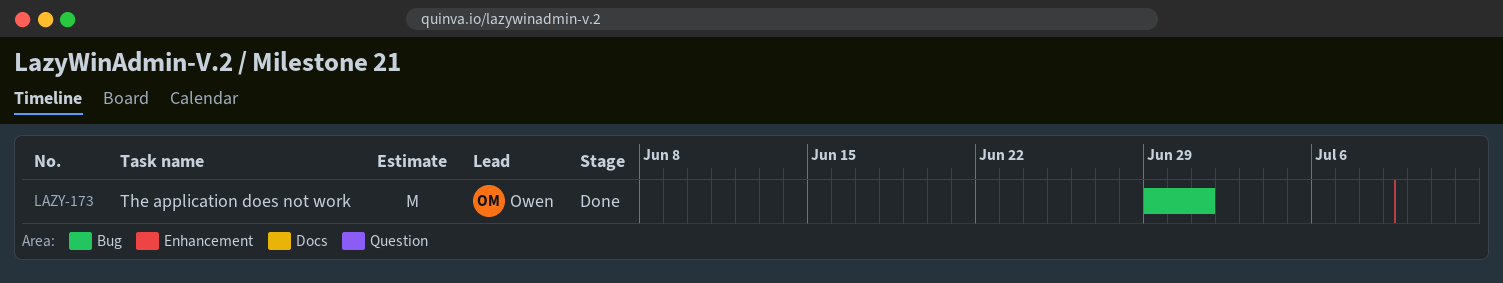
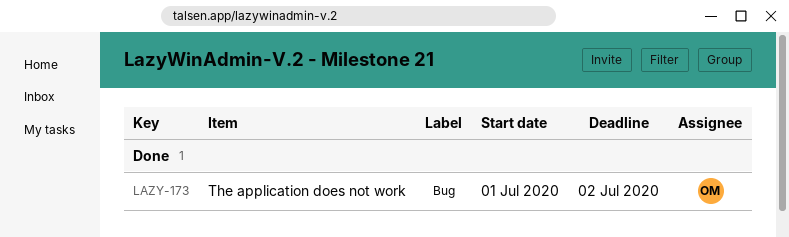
LAZY-173, start: Jun 29 -> Jul 1
LAZY-173, due: Jul 1 -> Jul 2

